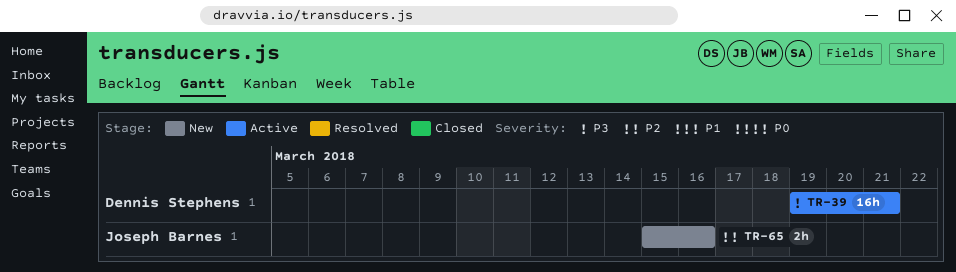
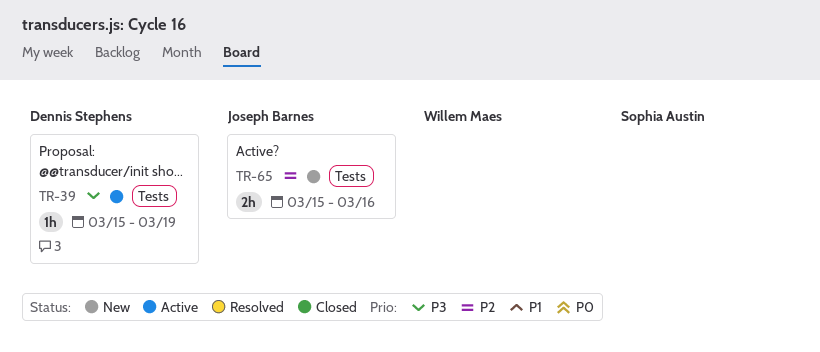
TR-39, estimate: 16h -> 1h
TR-39, start: Mar 19 -> Mar 15
TR-39, due: Mar 21 -> Mar 19

